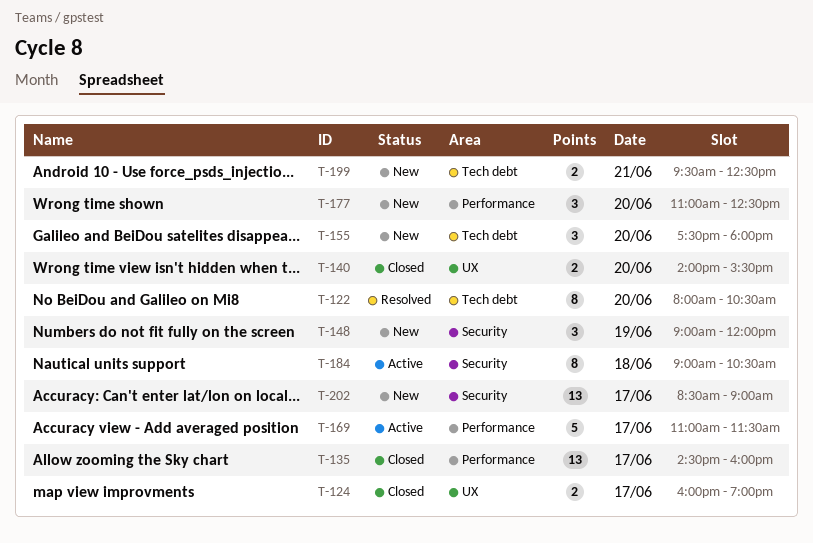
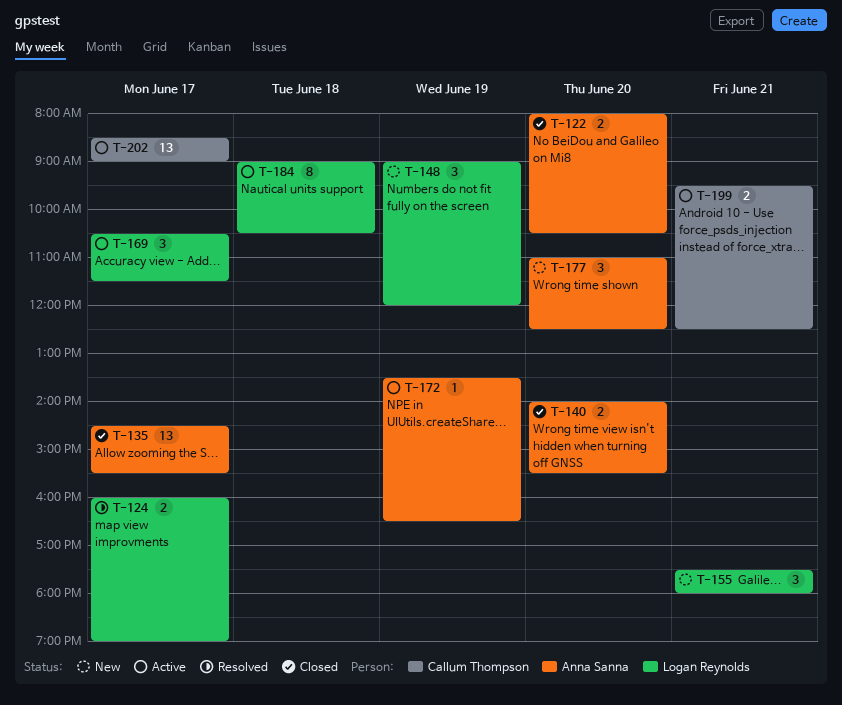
T-122, status: Resolved -> Closed
T-122, estimate: 8 -> 2
T-124, status: Closed -> Resolved
T-135, ends: 16:00 -> 15:30
T-155, day: Jun 20 -> Jun 21
T-169, estimate: 5 -> 3
T-169, begins: 11:00 -> 10:30
T-172: none -> present
T-199, status: New -> Active
T-202, status: New -> Active

